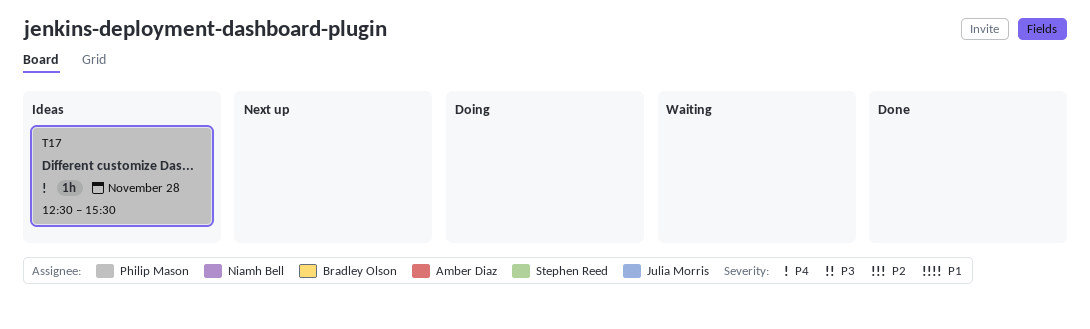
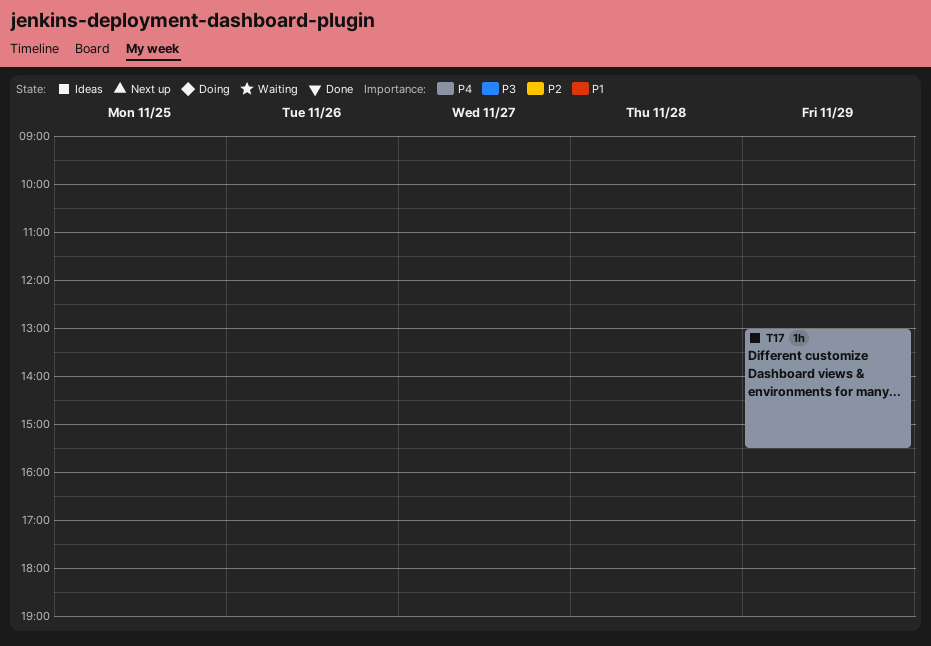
T17, day: Nov 28 -> Nov 29
T17, begins: 12:30 -> 13:00

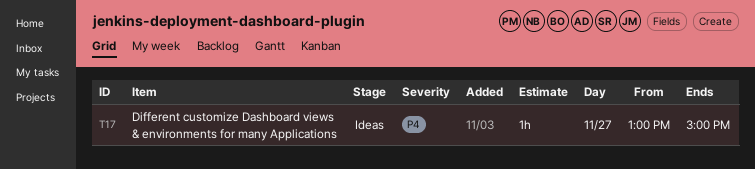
T17, day: Nov 29 -> Nov 27
T17, ends: 15:30 -> 15:00

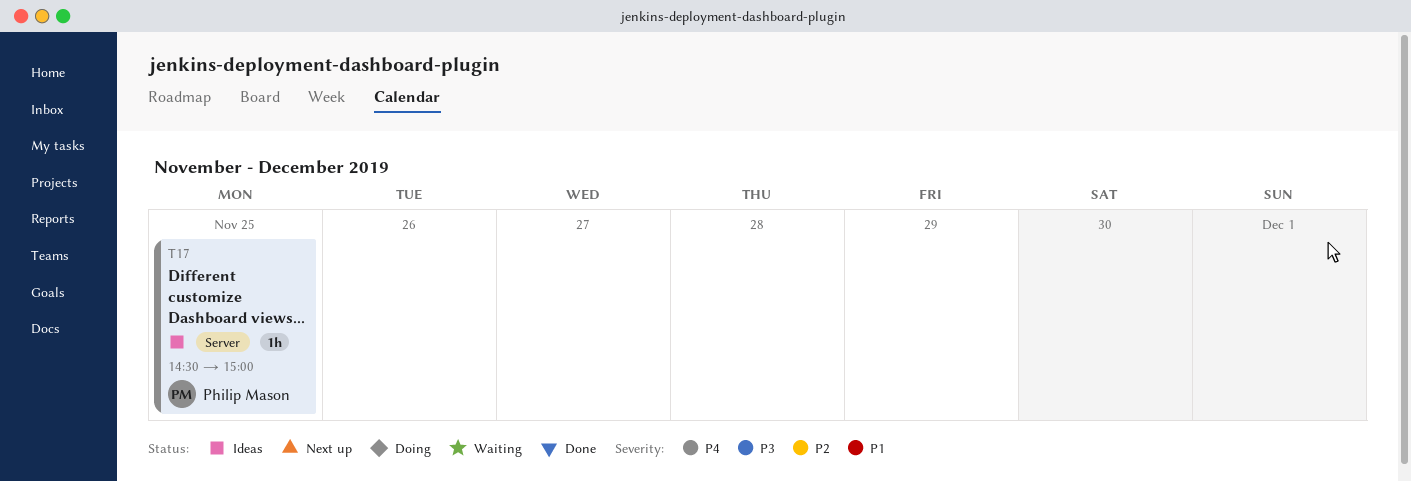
T17, day: Nov 27 -> Nov 25
T17, begins: 13:00 -> 14:30

